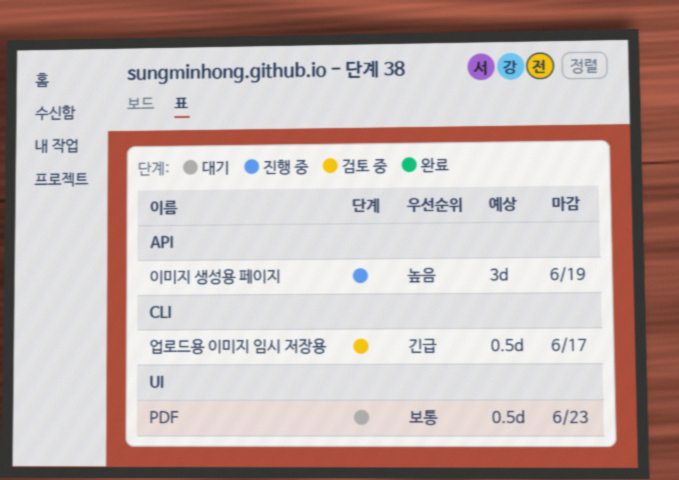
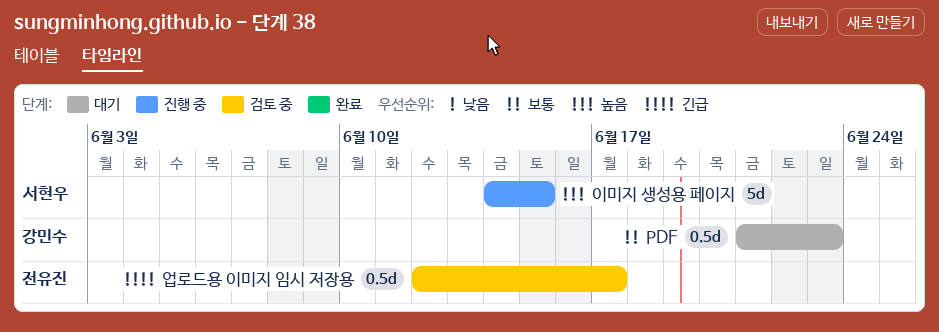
이미지 생성용 페이지, estimate: 3d -> 5d
이미지 생성용 페이지, due: Jun 19 -> Jun 15

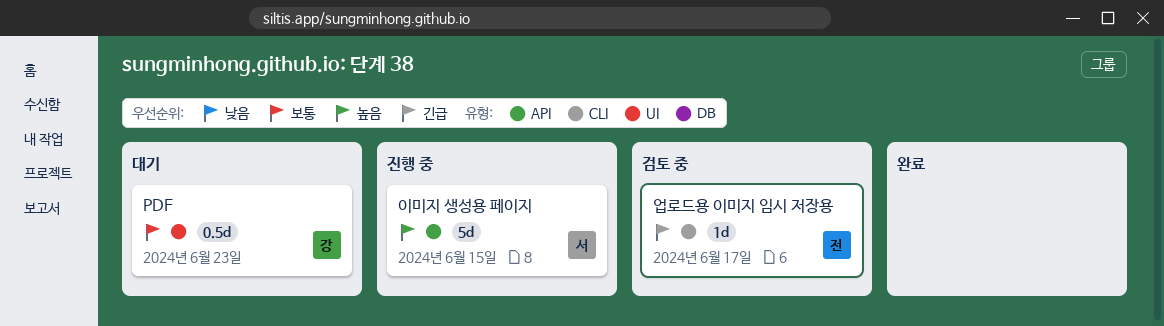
업로드용 이미지 임시 저장용, estimate: 0.5d -> 1d

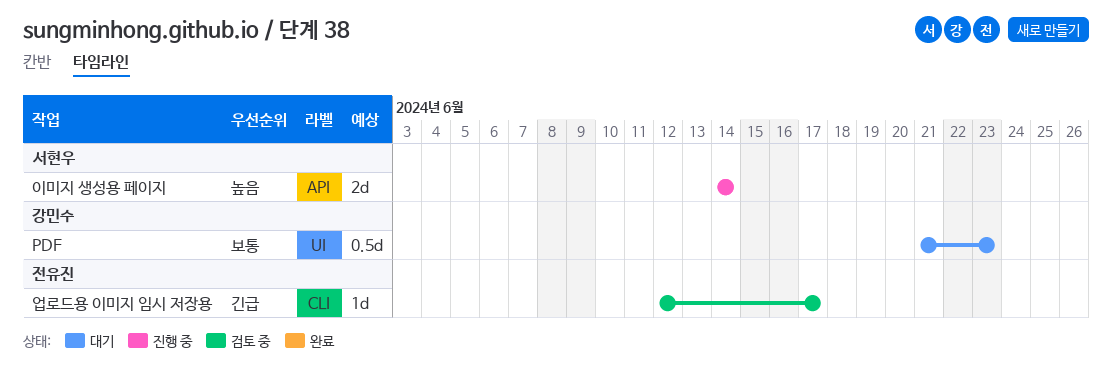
이미지 생성용 페이지, estimate: 5d -> 2d
이미지 생성용 페이지, due: Jun 15 -> Jun 14

